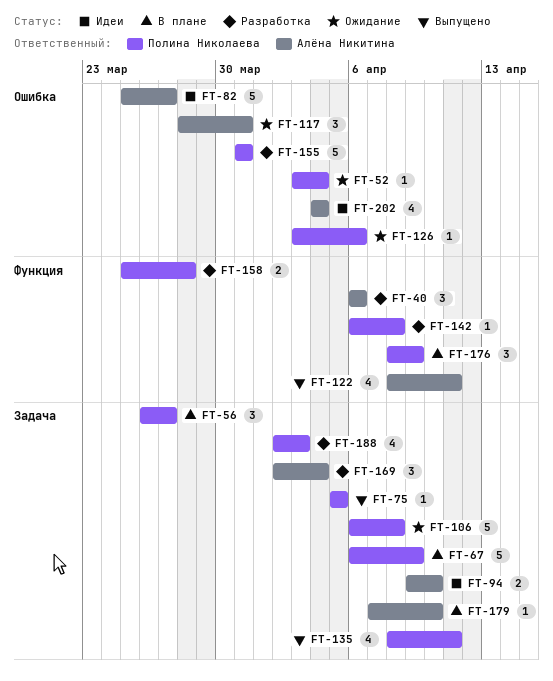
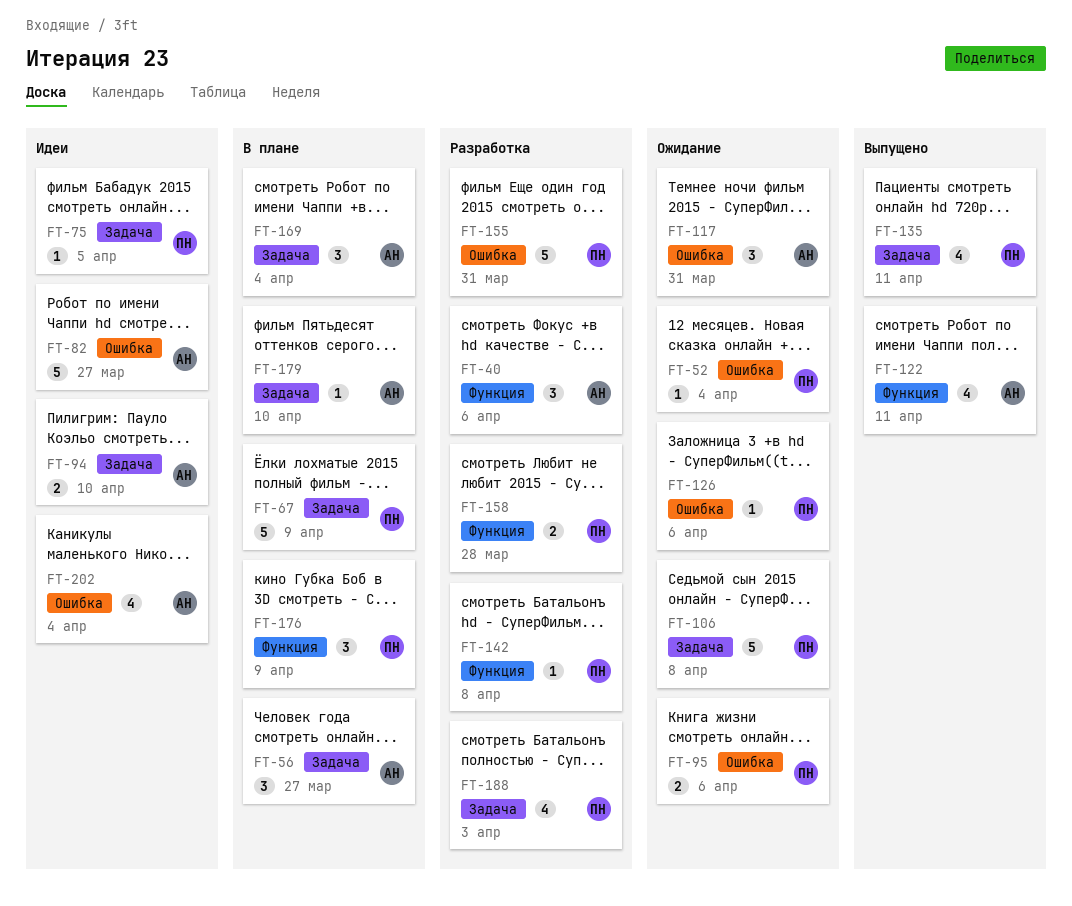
FT-56, owner: Полина Николаева -> Алёна Никитина
FT-75, status: Выпущено -> Идеи
FT-95: none -> present
FT-169, status: Разработка -> В плане

